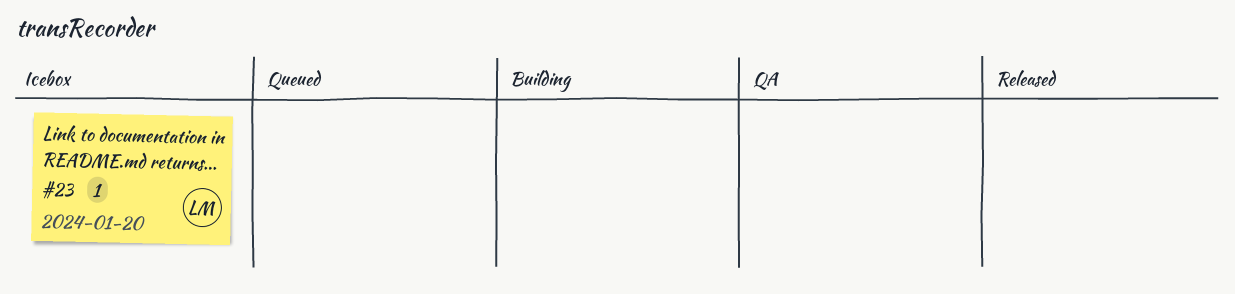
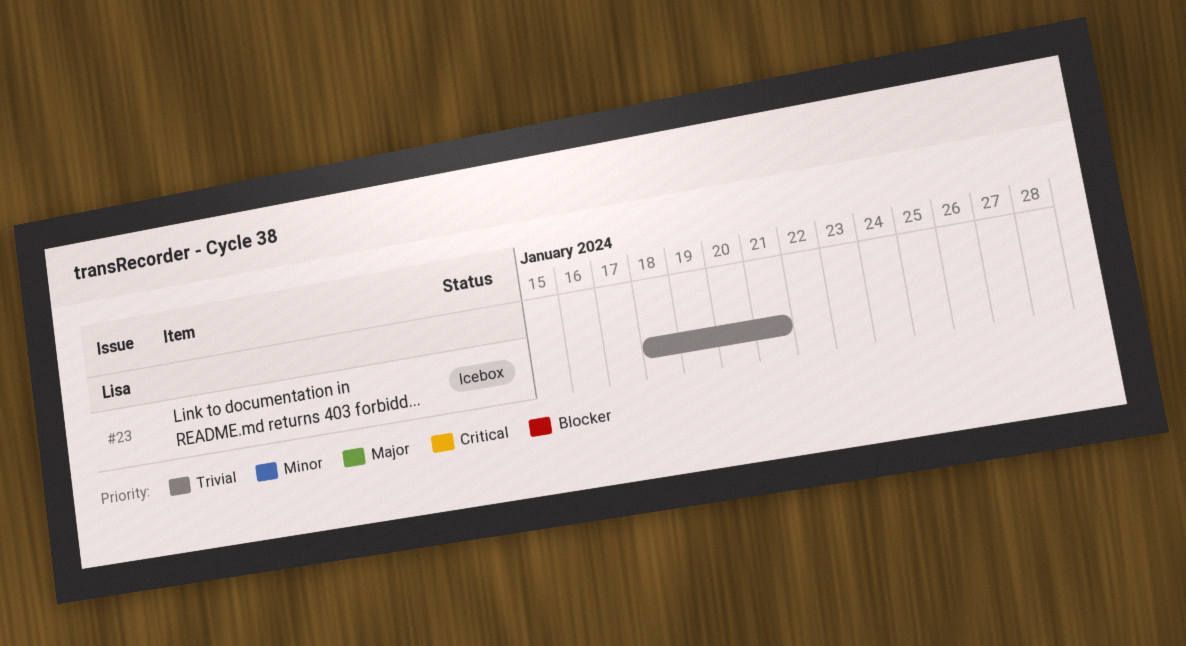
#23, due: Jan 20 -> Jan 21

